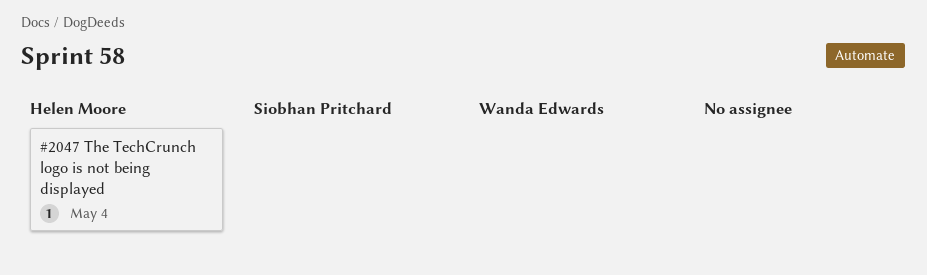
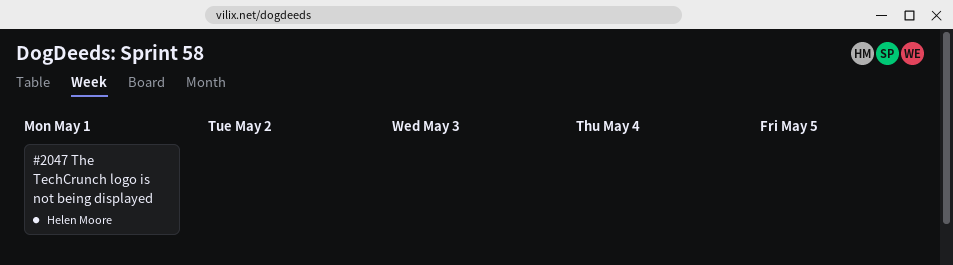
#2047, due: May 4 -> May 1

